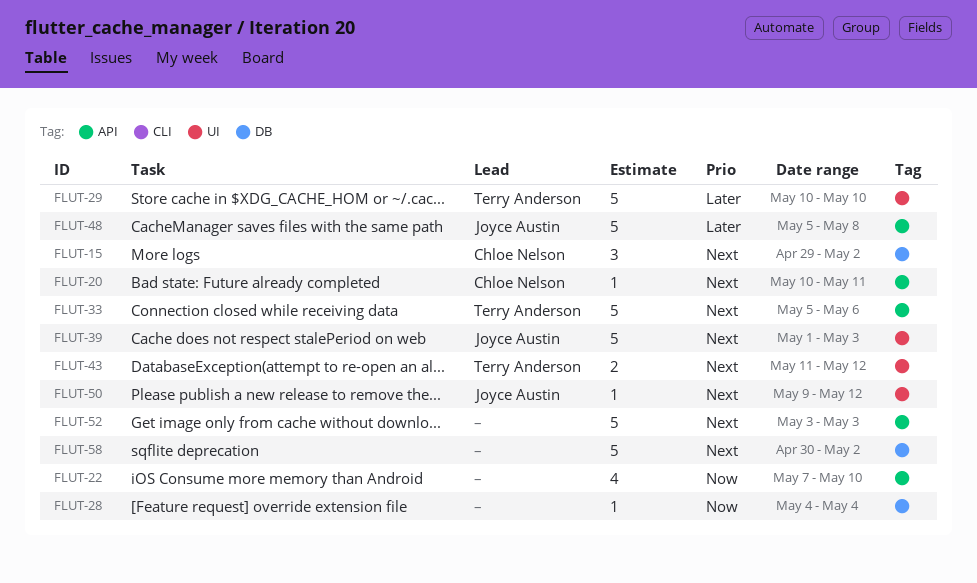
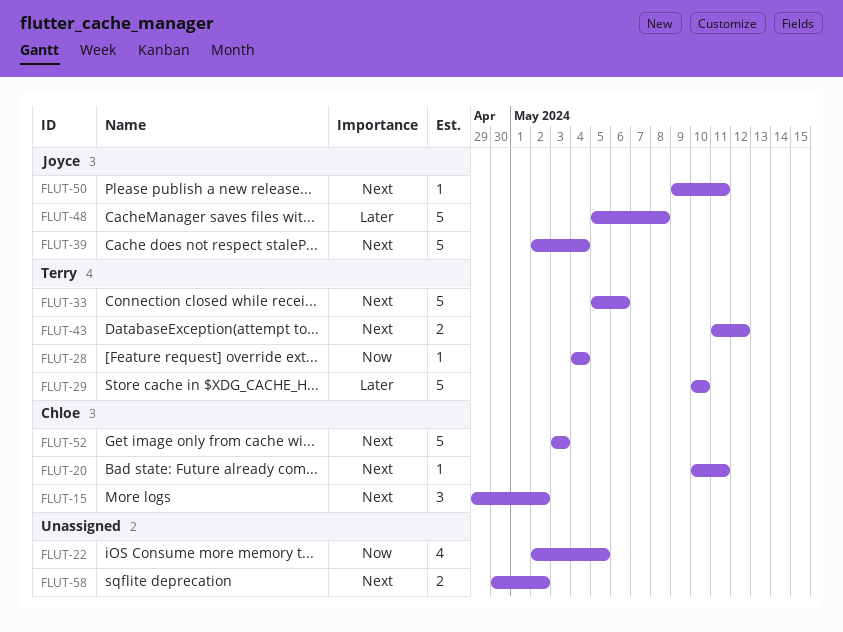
FLUT-22, start: May 7 -> May 2
FLUT-22, due: May 10 -> May 5
FLUT-28, owner: none -> Terry Anderson
FLUT-39, start: May 1 -> May 2
FLUT-39, due: May 3 -> May 4
FLUT-50, due: May 12 -> May 11
FLUT-52, owner: none -> Chloe Nelson
FLUT-58, estimate: 5 -> 2

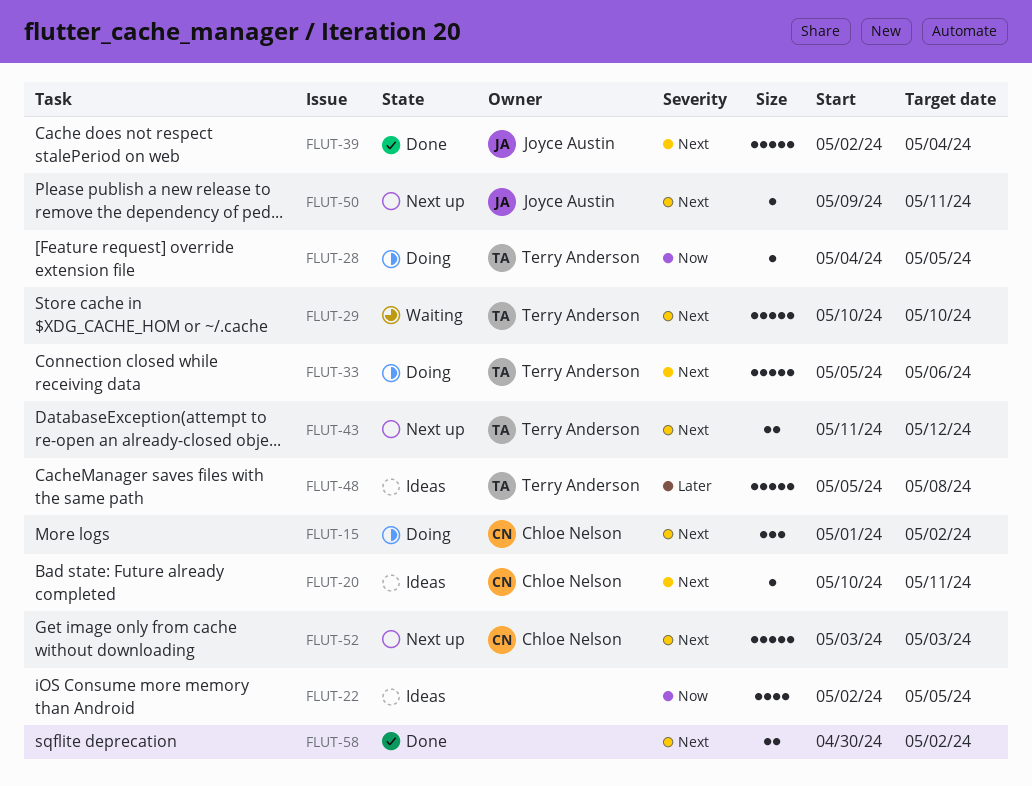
FLUT-15, start: Apr 29 -> May 1
FLUT-28, due: May 4 -> May 5
FLUT-29, priority: Later -> Next
FLUT-48, owner: Joyce Austin -> Terry Anderson

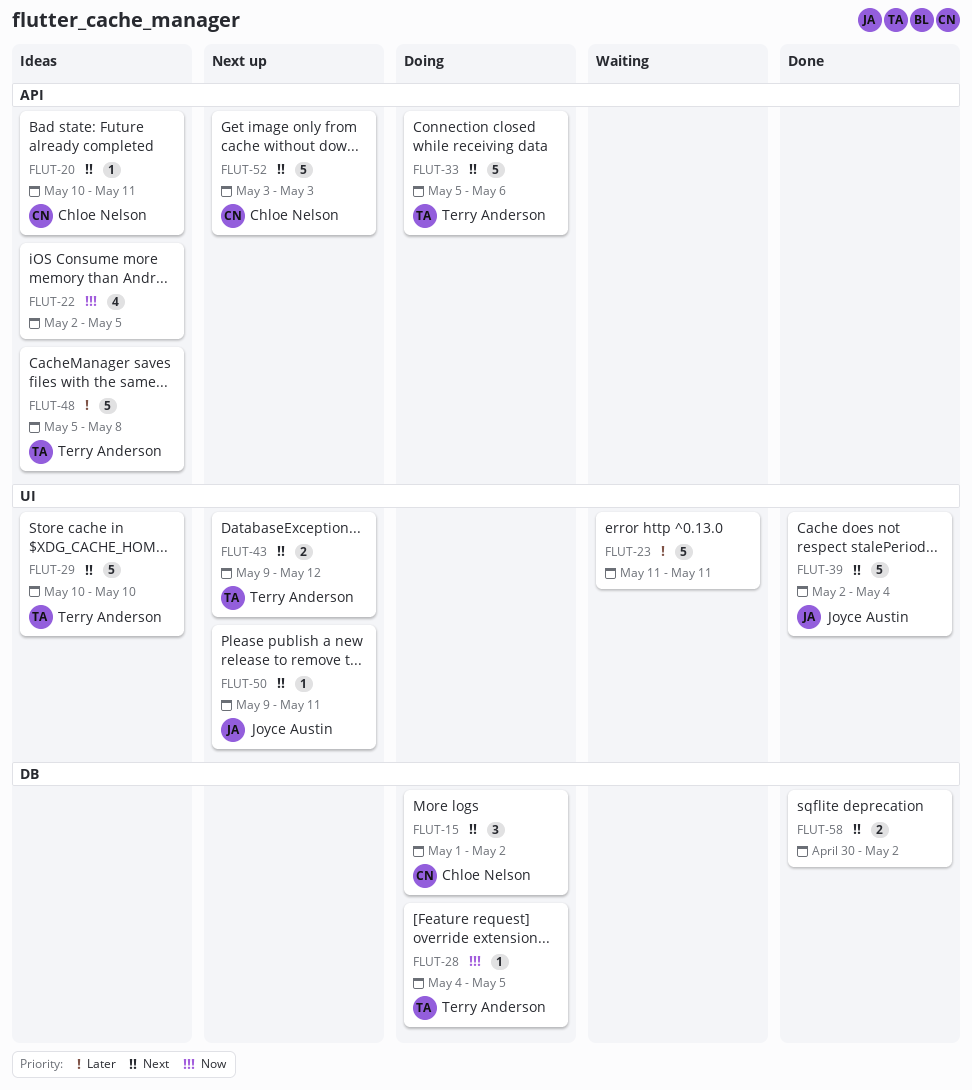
FLUT-23: none -> present
FLUT-29, status: Waiting -> Ideas
FLUT-43, start: May 11 -> May 9

